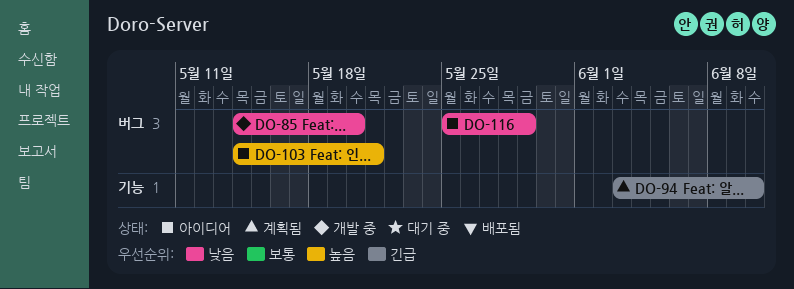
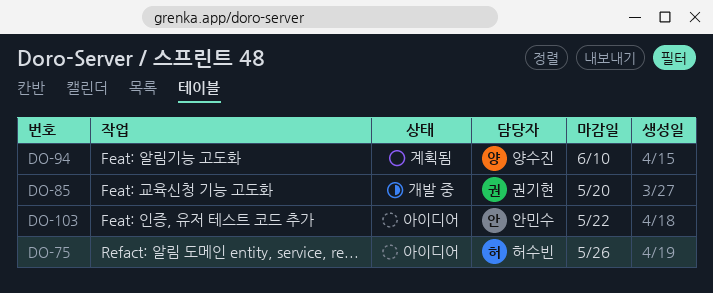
DO-75: none -> present
DO-103, due: May 21 -> May 22
DO-116: present -> none

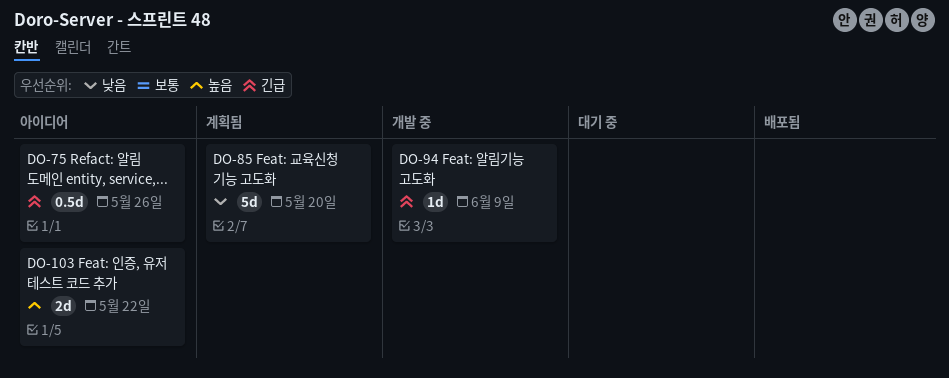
DO-85, status: 개발 중 -> 계획됨
DO-94, status: 계획됨 -> 개발 중
DO-94, due: Jun 10 -> Jun 9

